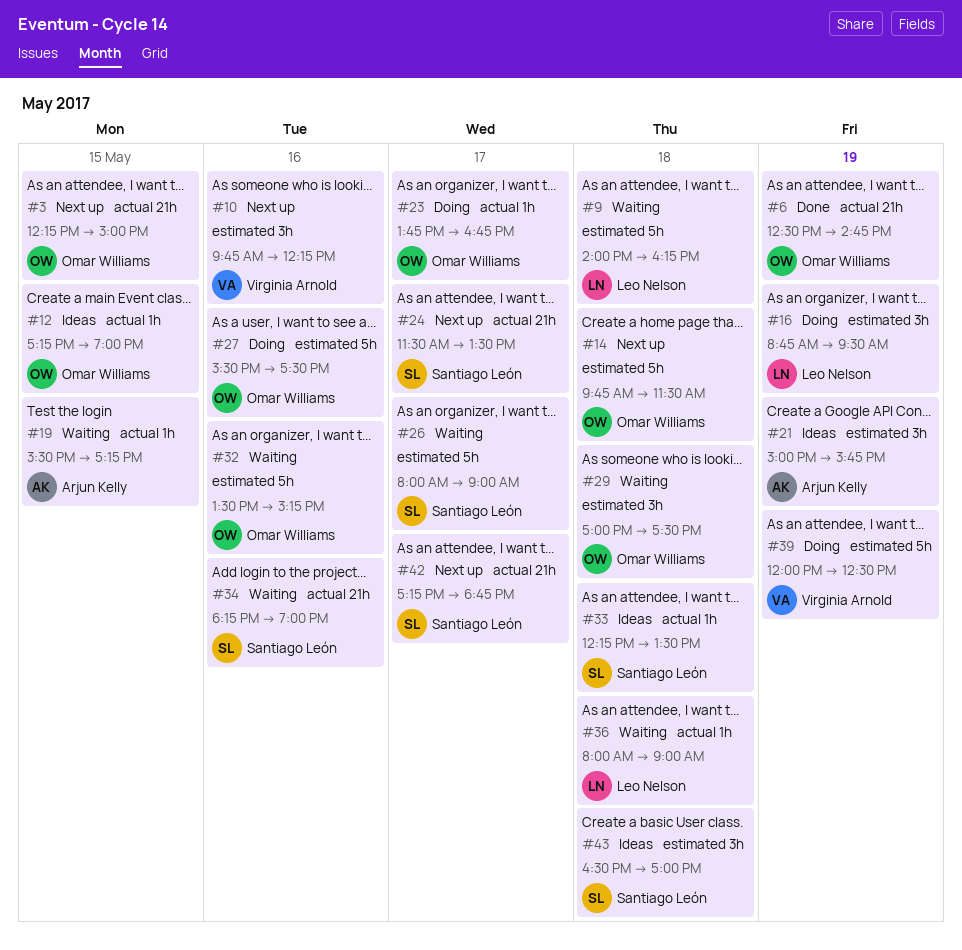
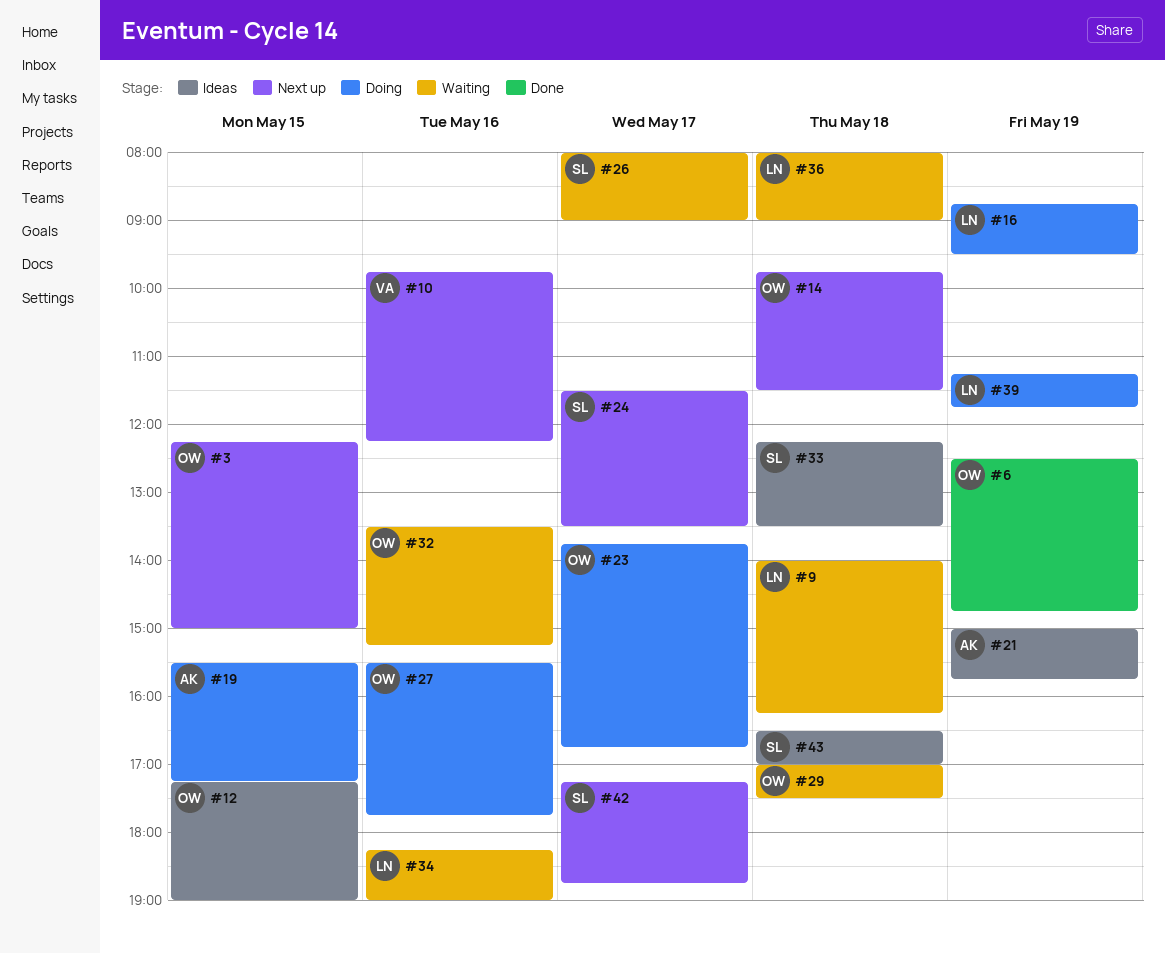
#19, status: Waiting -> Doing
#27, ends: 17:30 -> 17:45
#34, owner: Santiago León -> Leo Nelson
#39, owner: Virginia Arnold -> Leo Nelson
#39, begins: 12:00 -> 11:15
#39, ends: 12:30 -> 11:45

